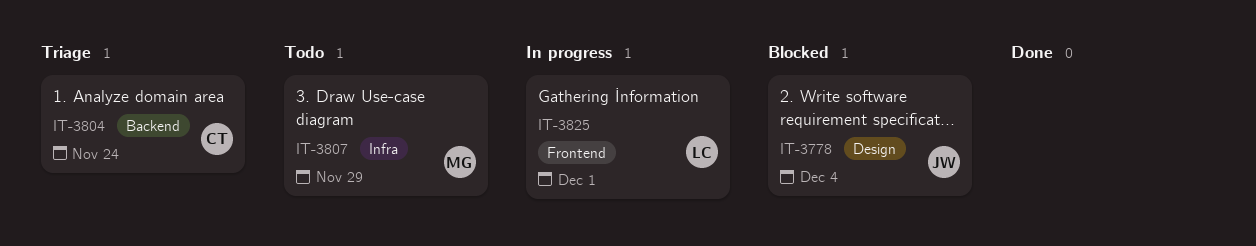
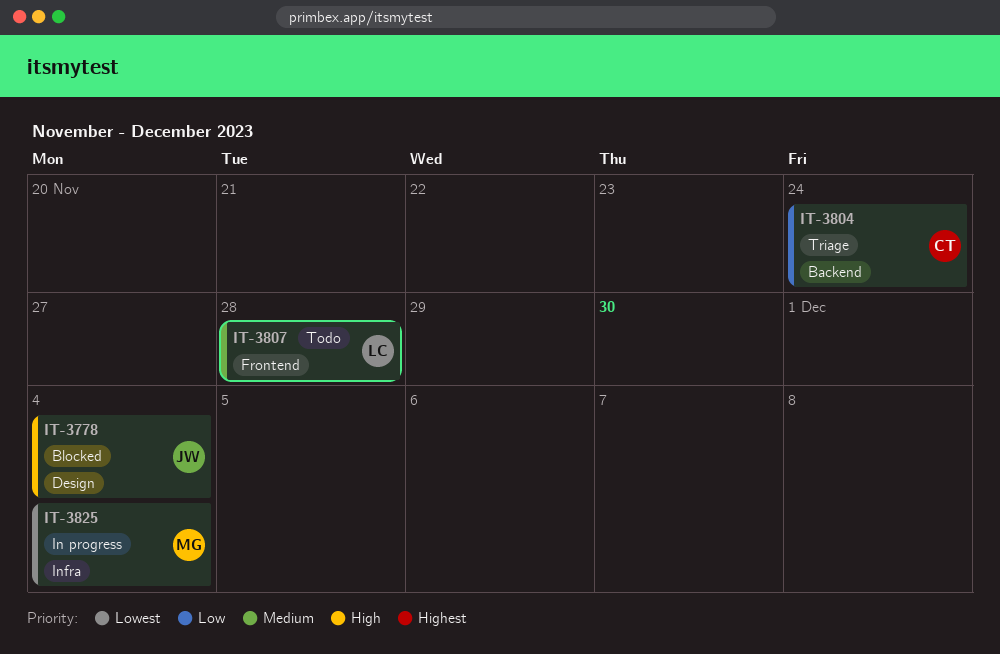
IT-3807, owner: MG -> LC
IT-3807, label: Infra -> Frontend
IT-3807, due: Nov 29 -> Nov 28
IT-3825, owner: LC -> MG
IT-3825, label: Frontend -> Infra
IT-3825, due: Dec 1 -> Dec 4

